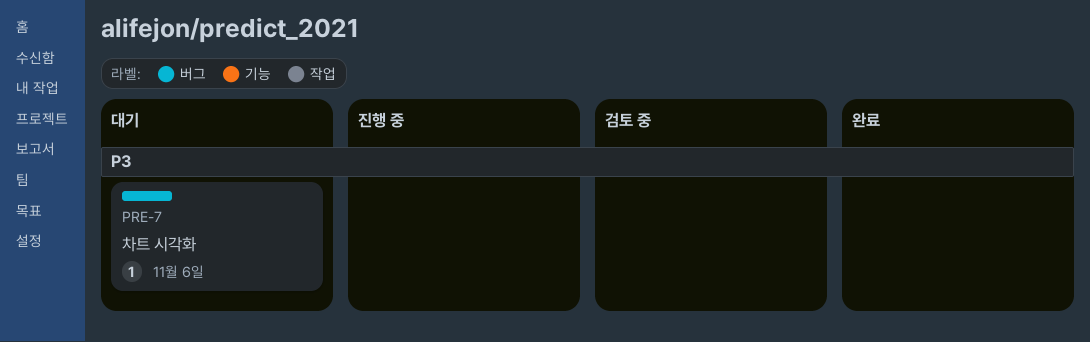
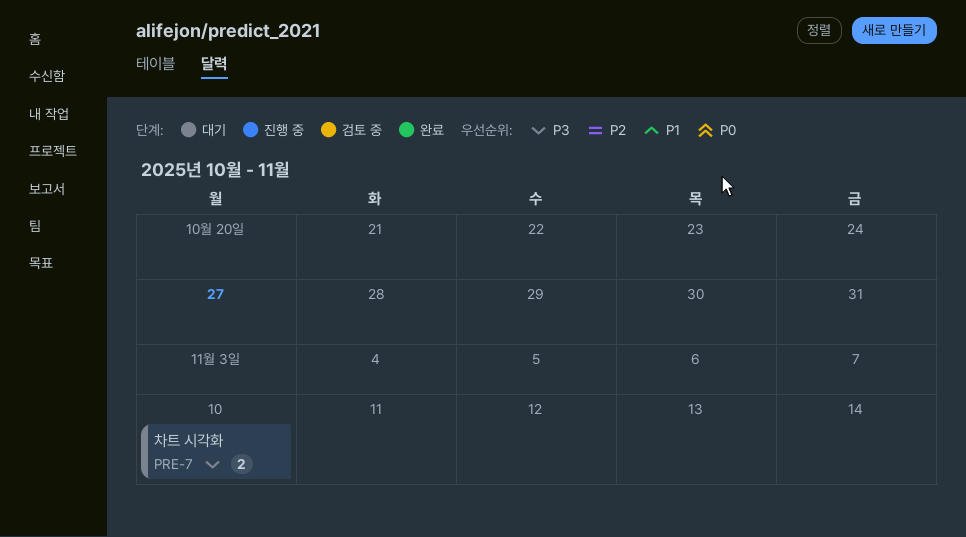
PRE-7, estimate: 1 -> 2
PRE-7, due: Nov 6 -> Nov 10

